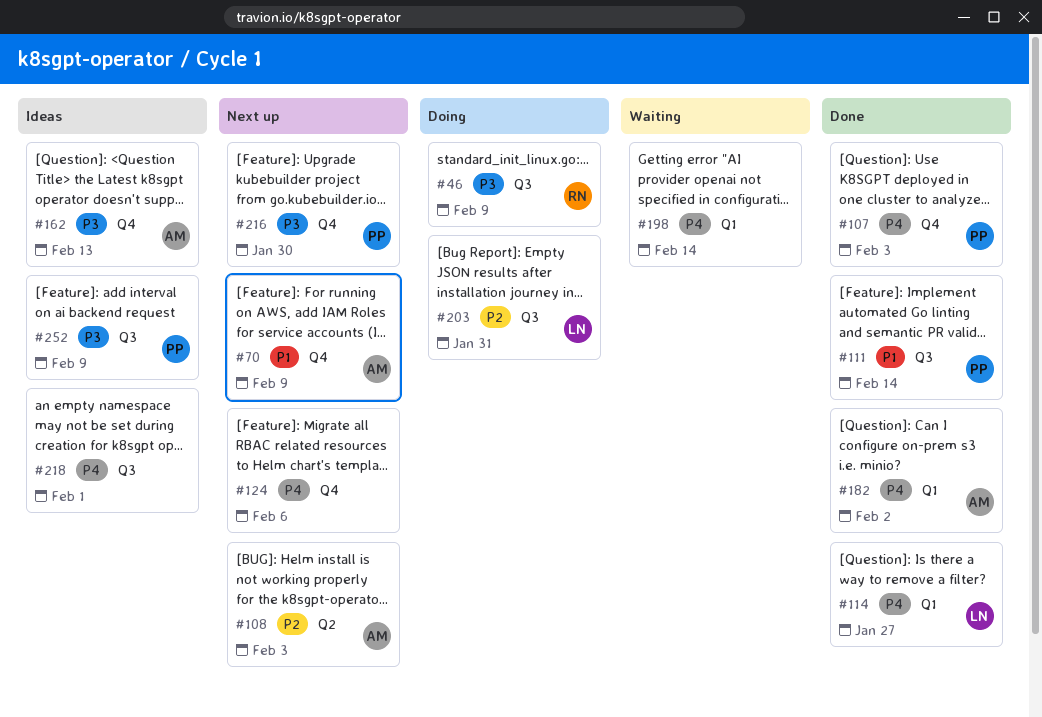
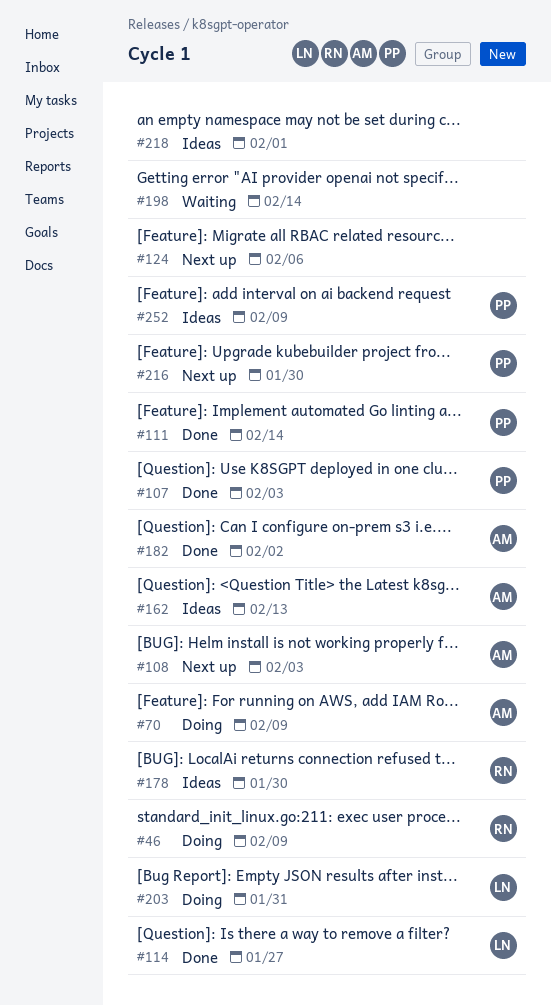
#70, status: Next up -> Doing
#178: none -> present

